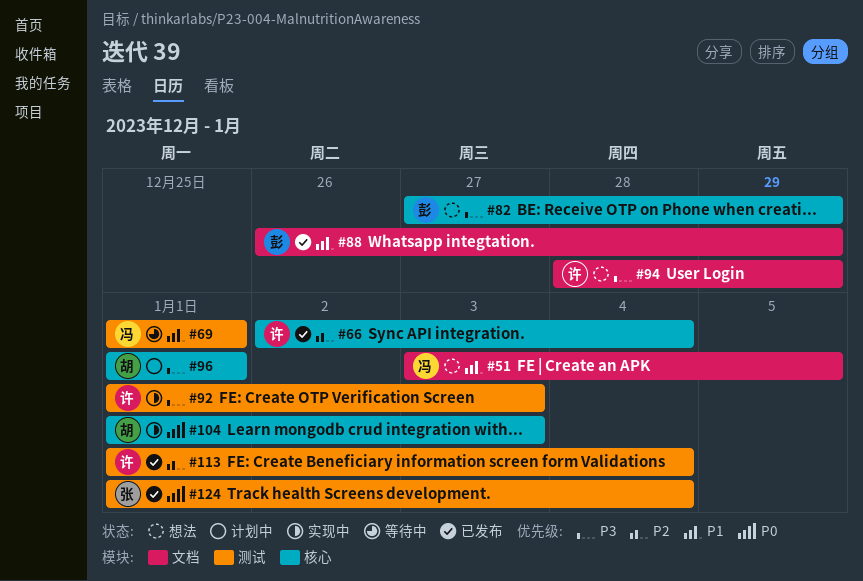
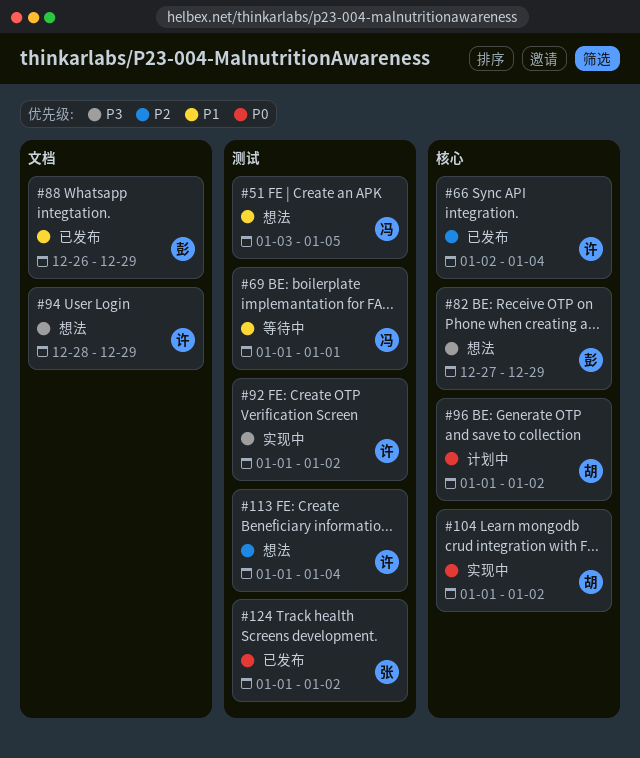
#51, label: 文档 -> 测试
#92, due: Jan 3 -> Jan 2
#96, priority: P3 -> P0
#96, due: Jan 1 -> Jan 2
#104, due: Jan 3 -> Jan 2
#113, status: 已发布 -> 想法
#124, due: Jan 4 -> Jan 2

